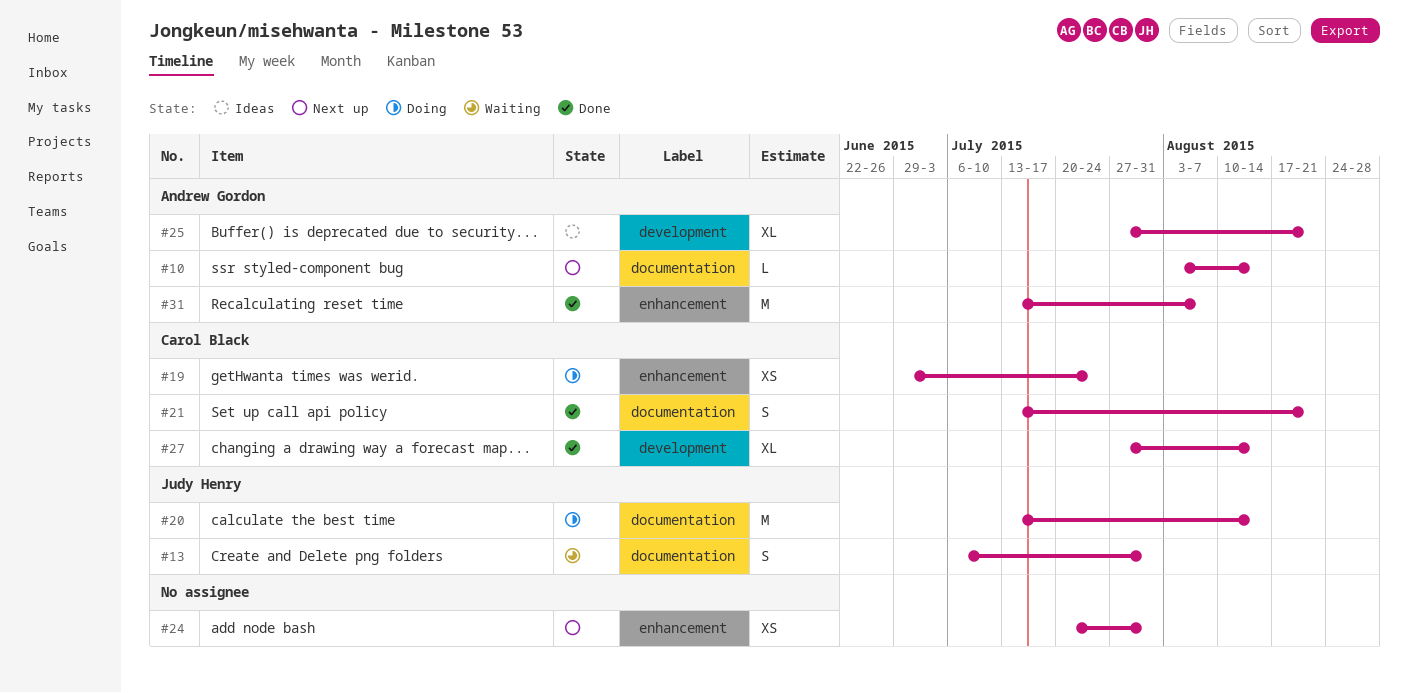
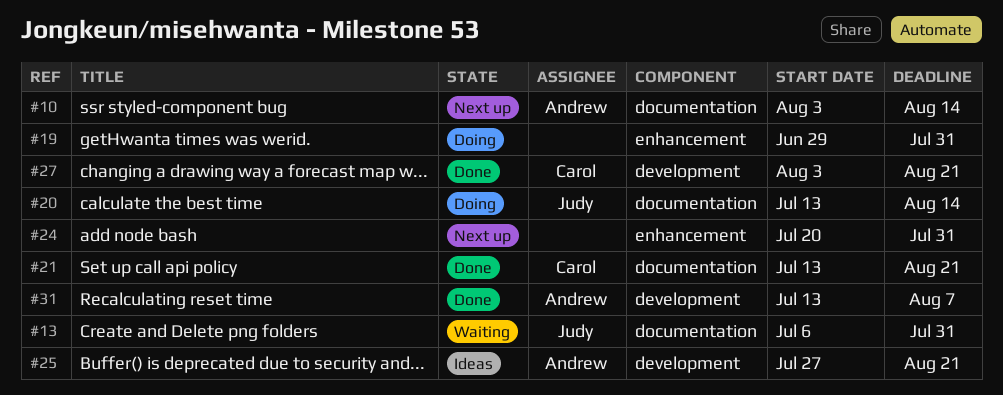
#19, owner: Carol Black -> none
#19, due: Jul 24 -> Jul 31
#27, start: Jul 27 -> Aug 3
#27, due: Aug 14 -> Aug 21
#31, label: enhancement -> development

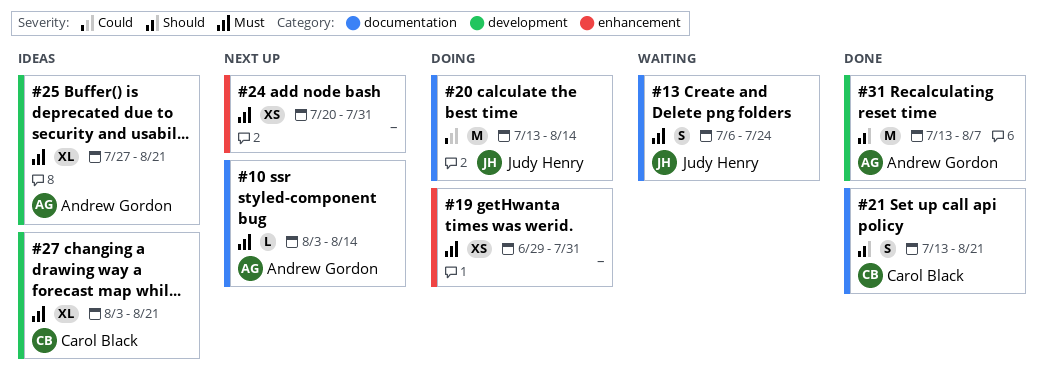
#13, due: Jul 31 -> Jul 24
#27, status: Done -> Ideas

